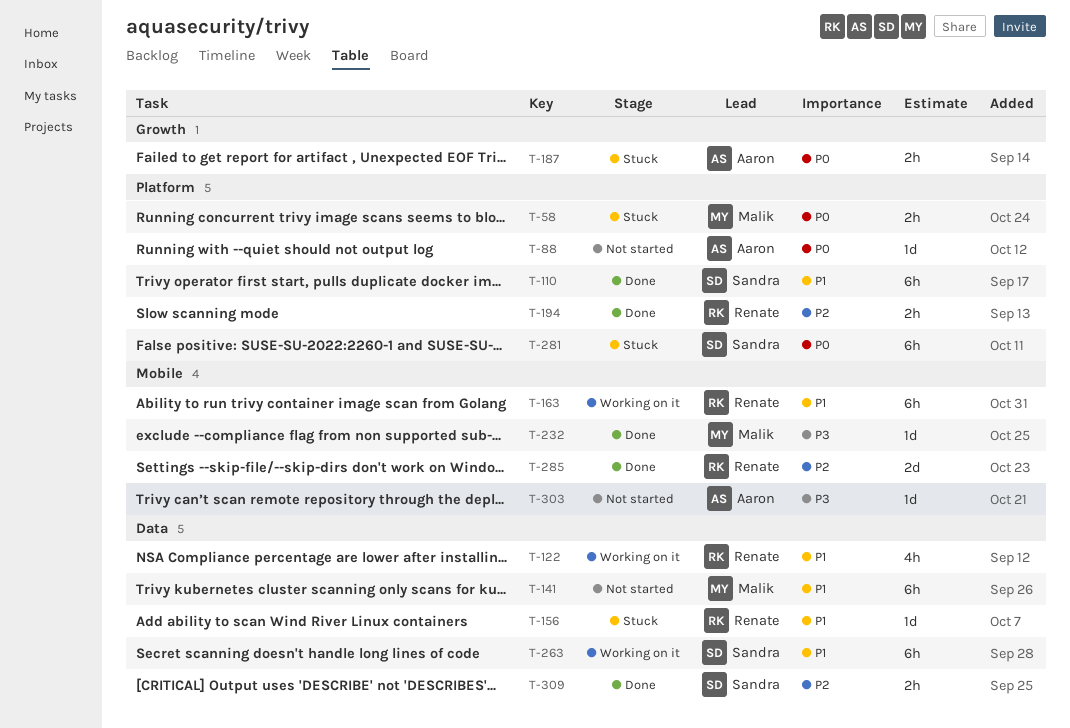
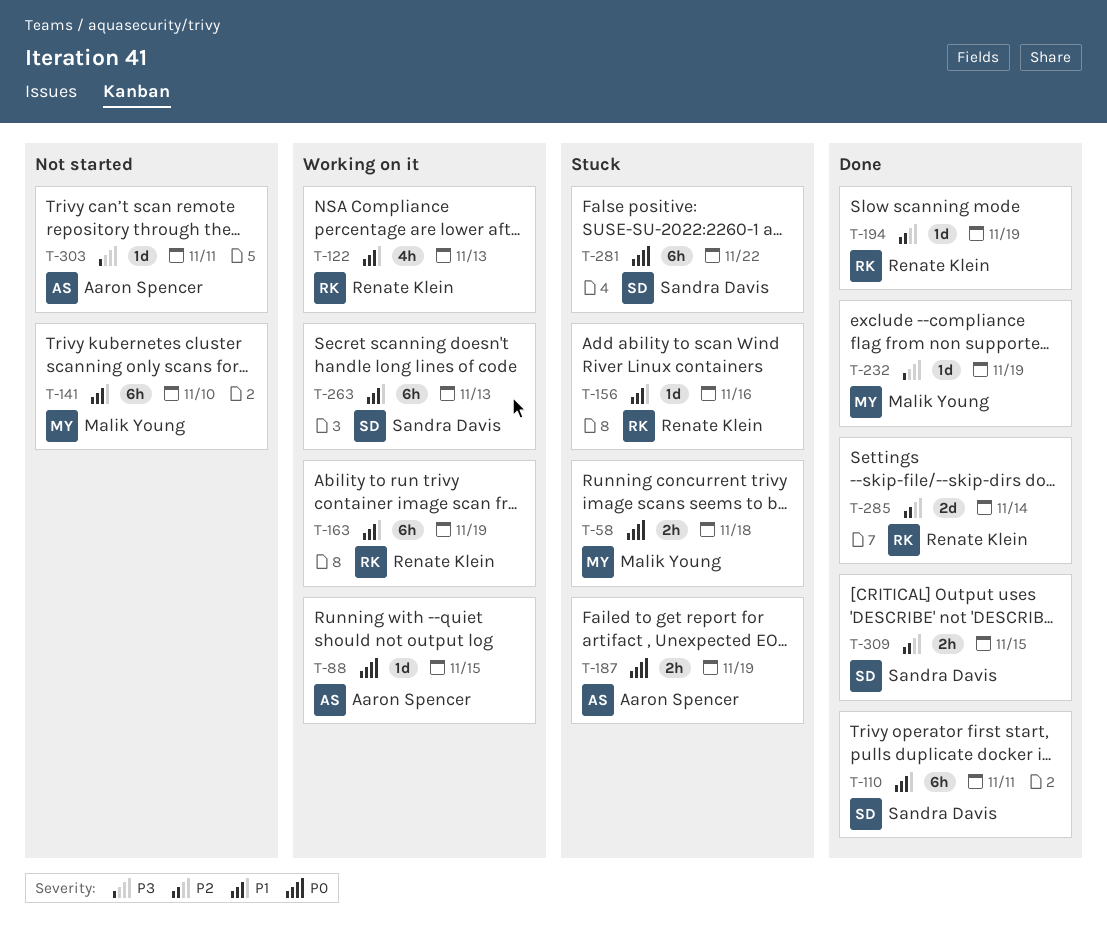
T-88, status: Not started -> Working on it
T-194, estimate: 2h -> 1d

